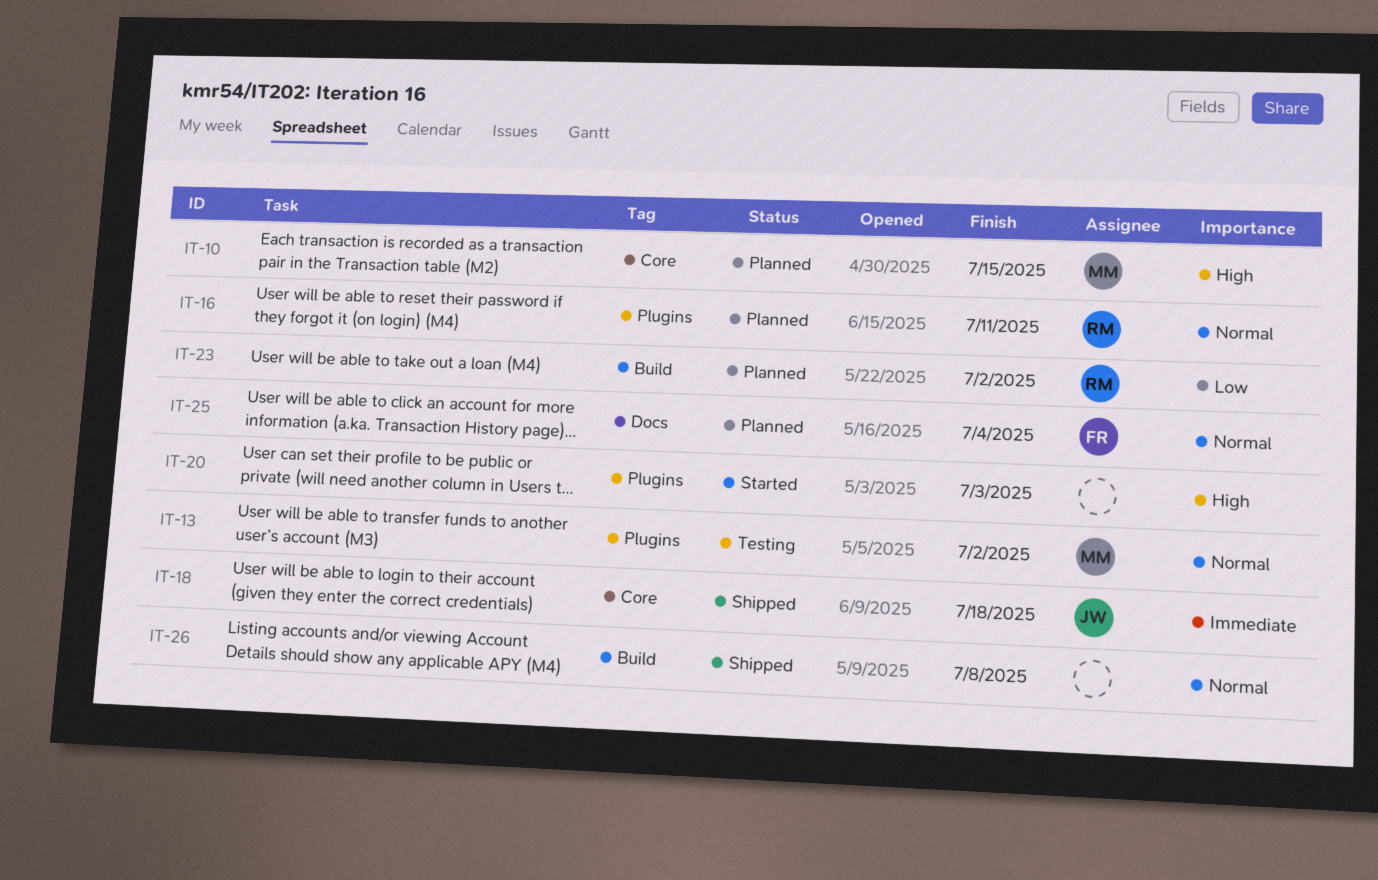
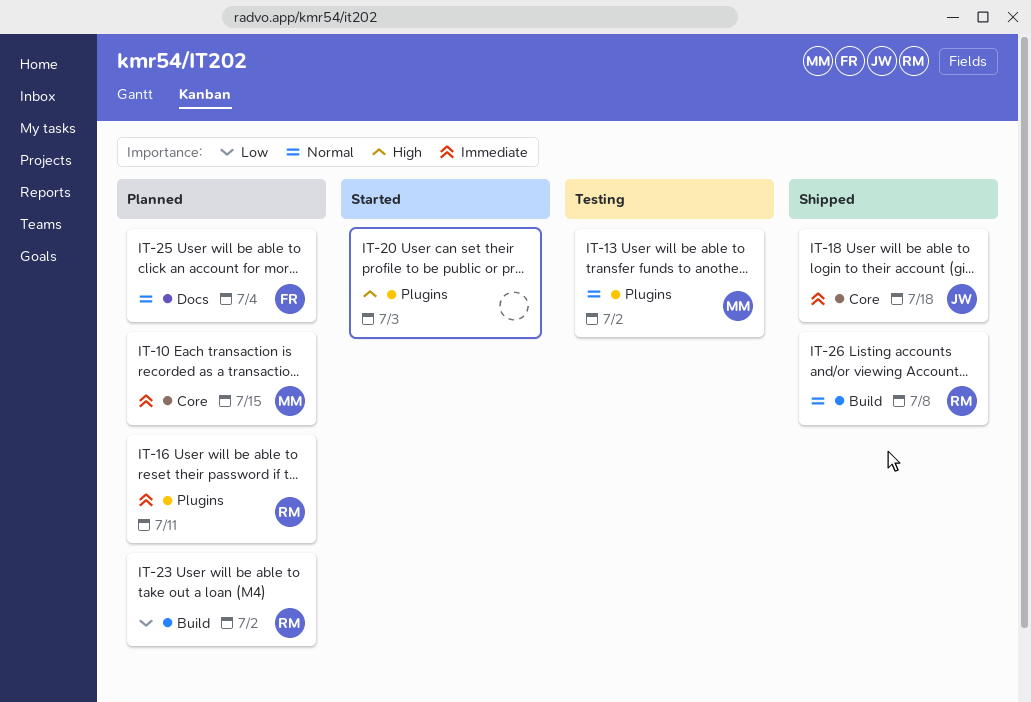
IT-10, priority: High -> Immediate
IT-16, priority: Normal -> Immediate
IT-26, owner: none -> RM

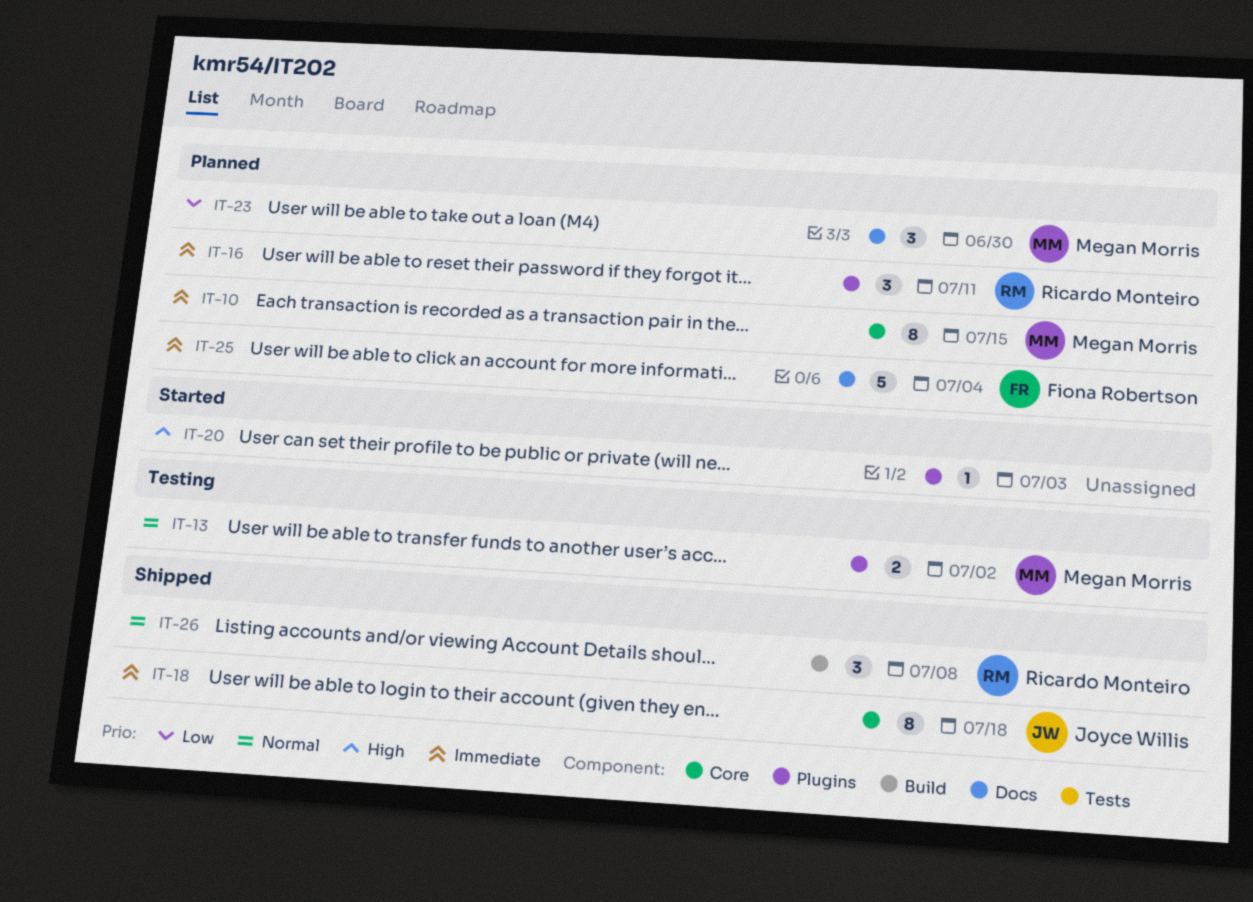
IT-23, owner: Ricardo Monteiro -> Megan Morris
IT-23, label: Build -> Docs
IT-23, due: Jul 2 -> Jun 30
IT-25, priority: Normal -> Immediate

